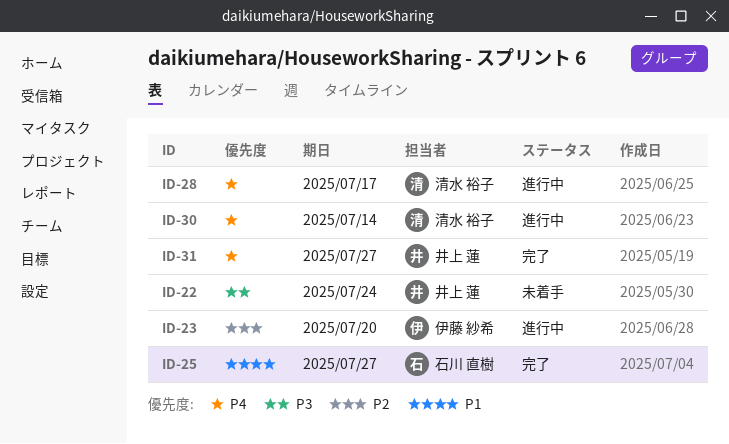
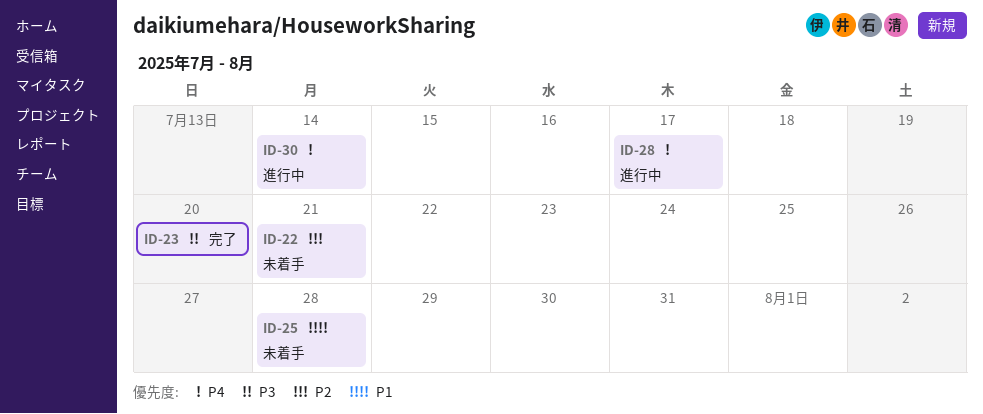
ID-22, priority: P3 -> P2
ID-22, due: Jul 24 -> Jul 21
ID-23, status: 進行中 -> 完了
ID-23, priority: P2 -> P3
ID-25, status: 完了 -> 未着手
ID-25, due: Jul 27 -> Jul 28
ID-31: present -> none

